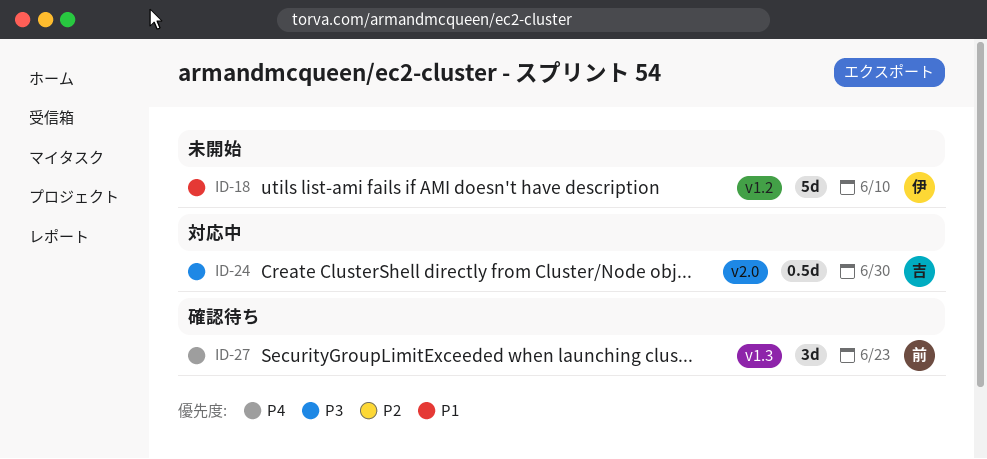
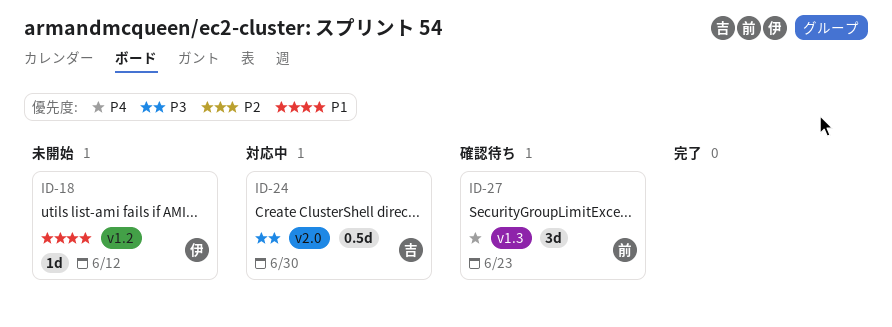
ID-18, estimate: 5d -> 1d
ID-18, due: Jun 10 -> Jun 12

